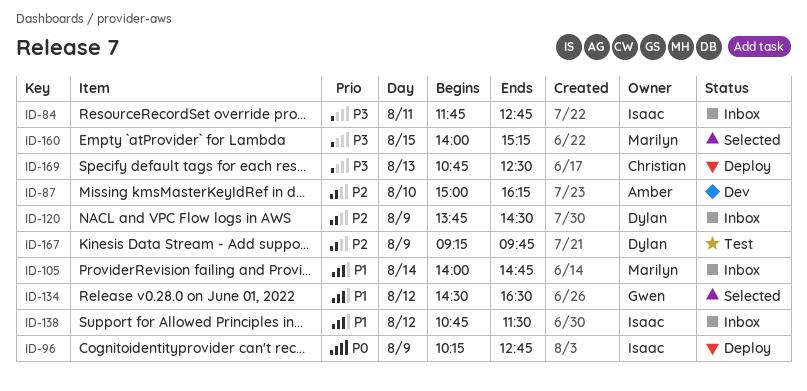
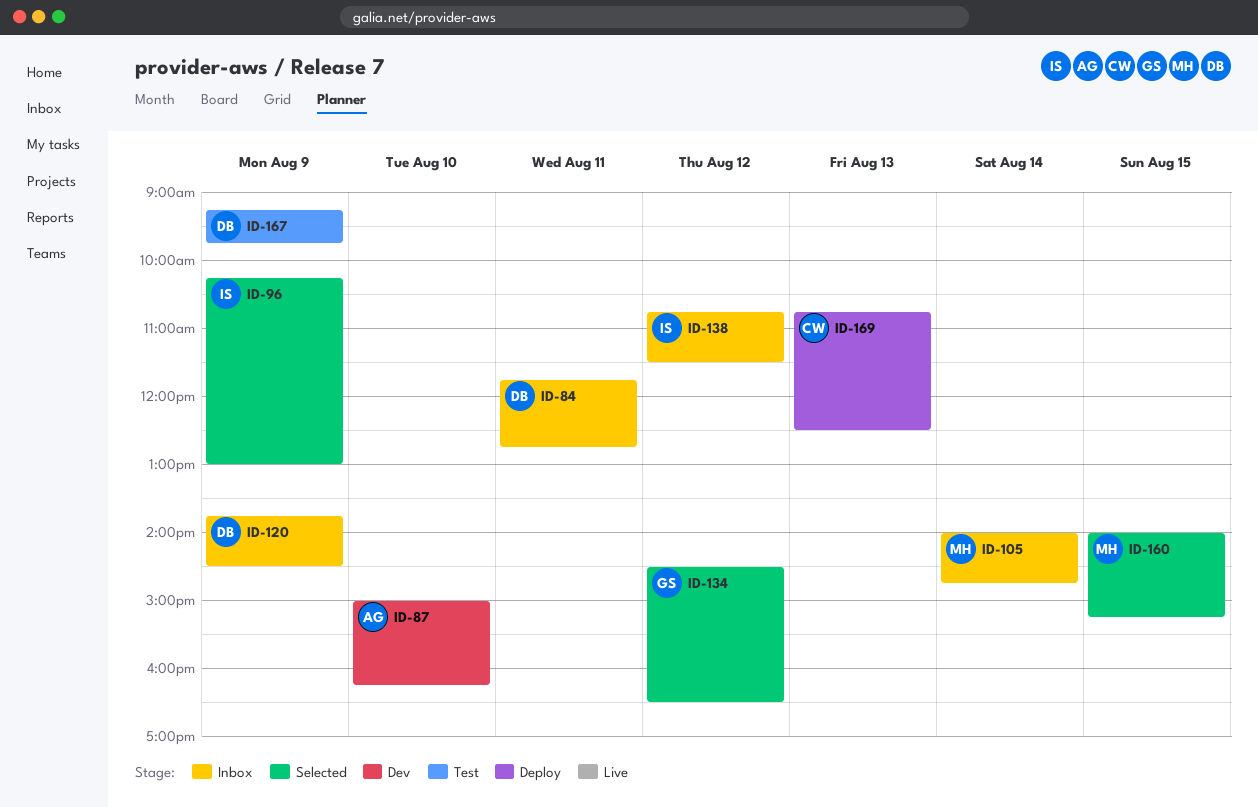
ID-84, owner: Isaac -> Dylan
ID-96, status: Deploy -> Selected
ID-96, ends: 12:45 -> 13:00

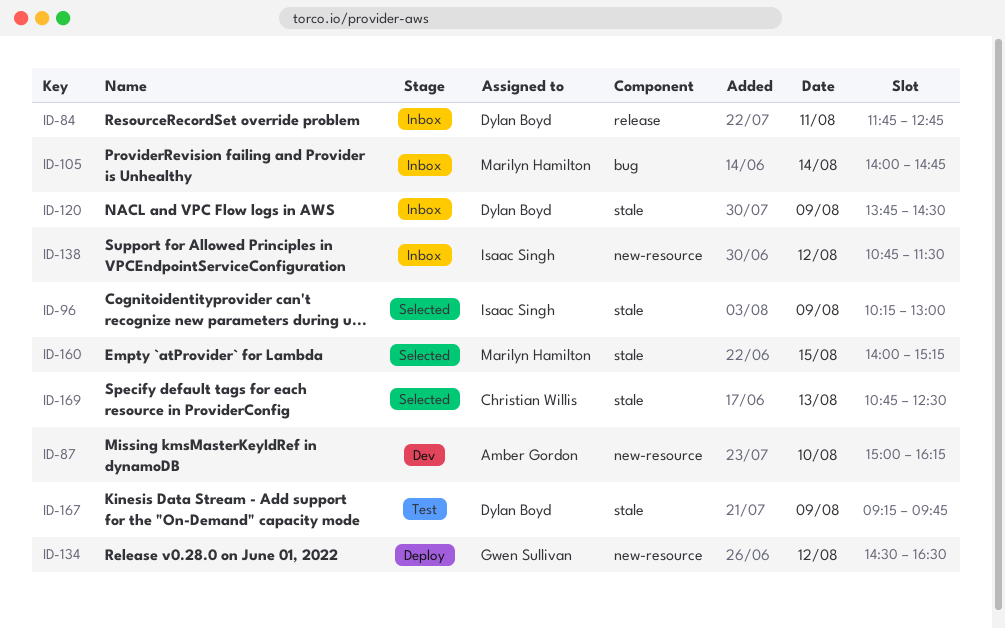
ID-134, status: Selected -> Deploy
ID-169, status: Deploy -> Selected

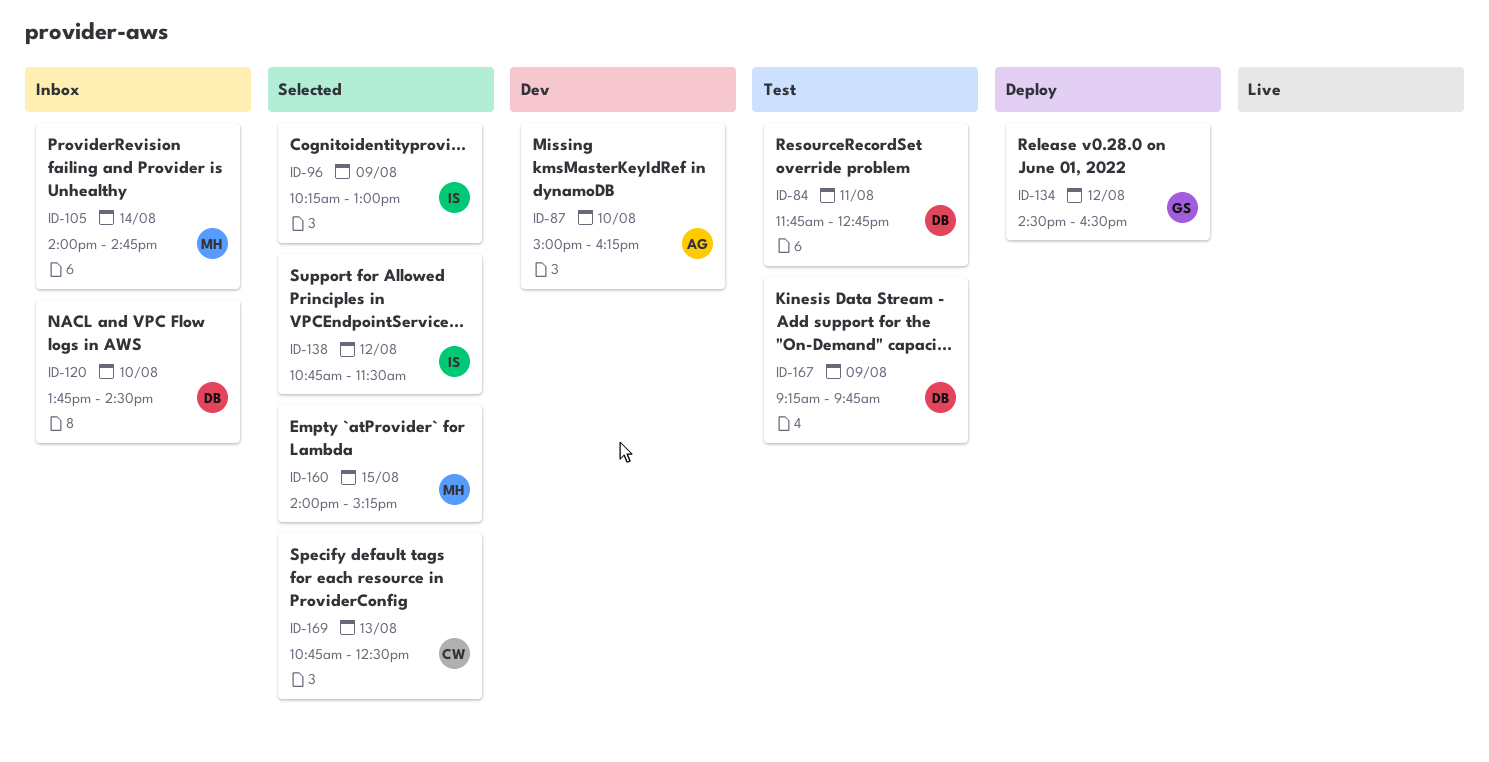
ID-84, status: Inbox -> Test
ID-120, day: Aug 9 -> Aug 10
ID-138, status: Inbox -> Selected

